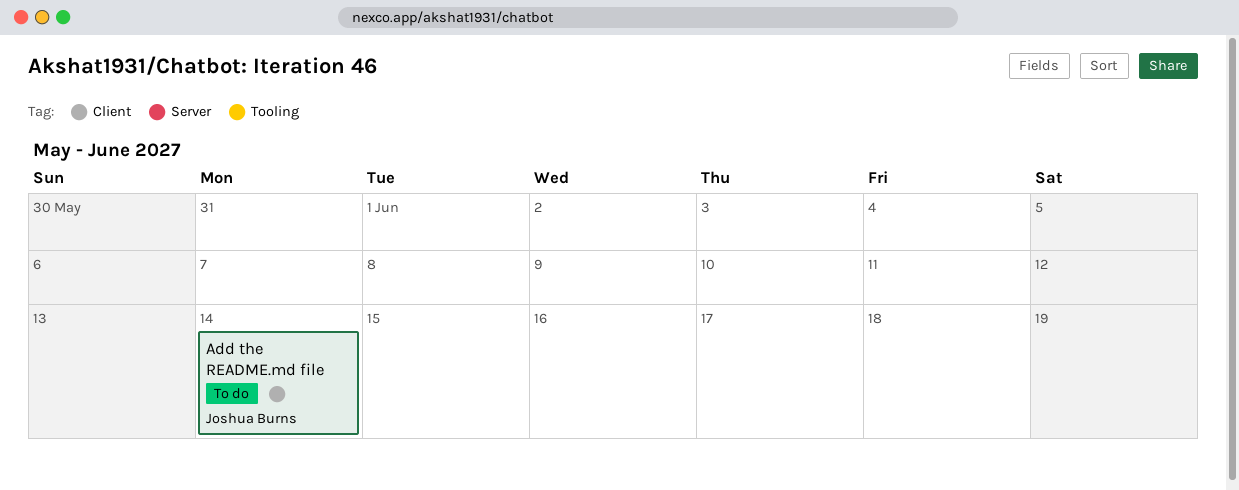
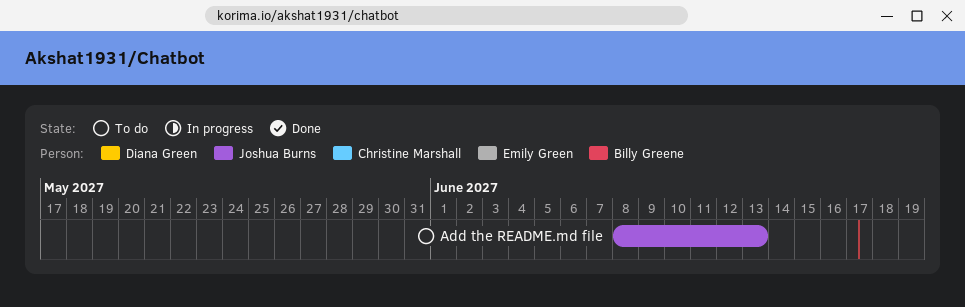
Add the README.md file, due: Jun 14 -> Jun 13

